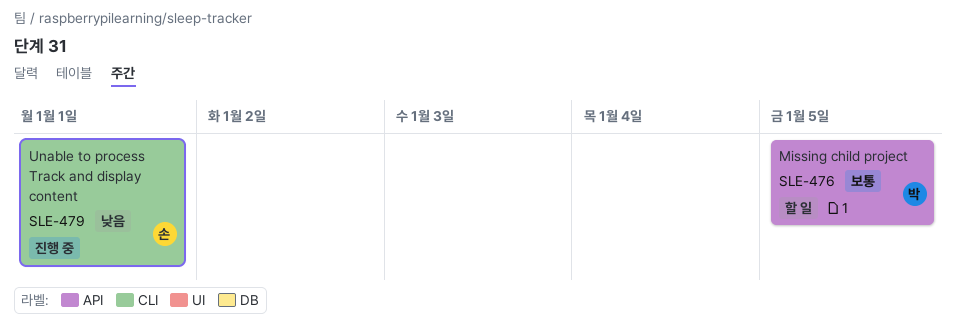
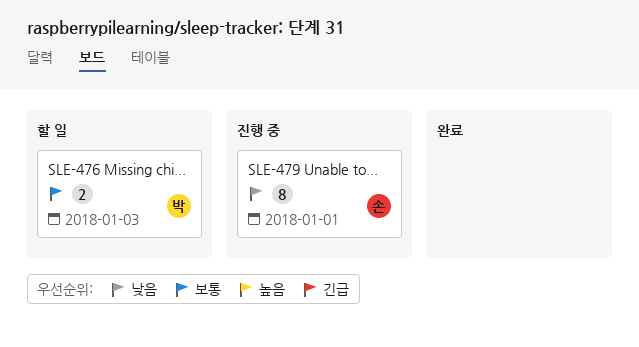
SLE-476, due: Jan 5 -> Jan 3

